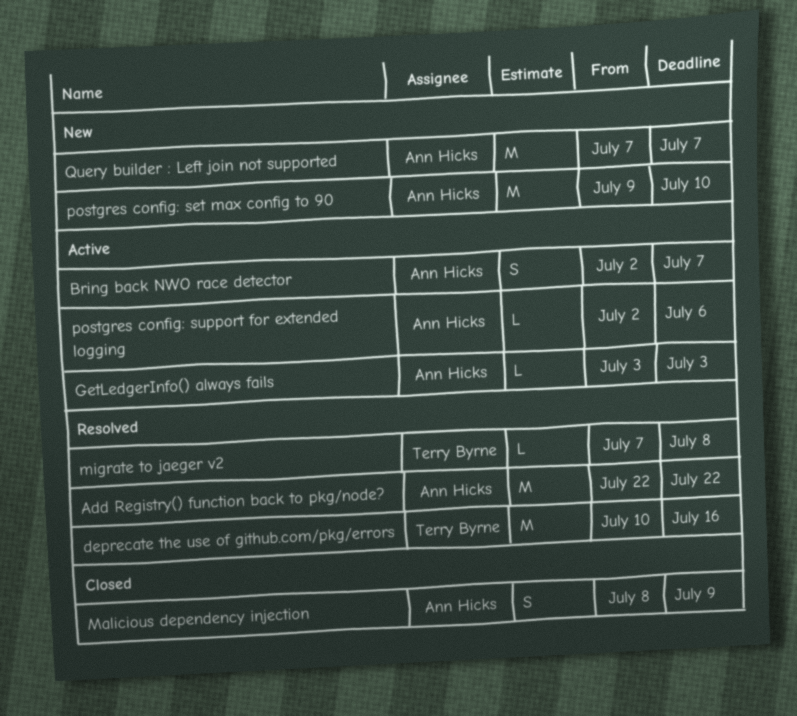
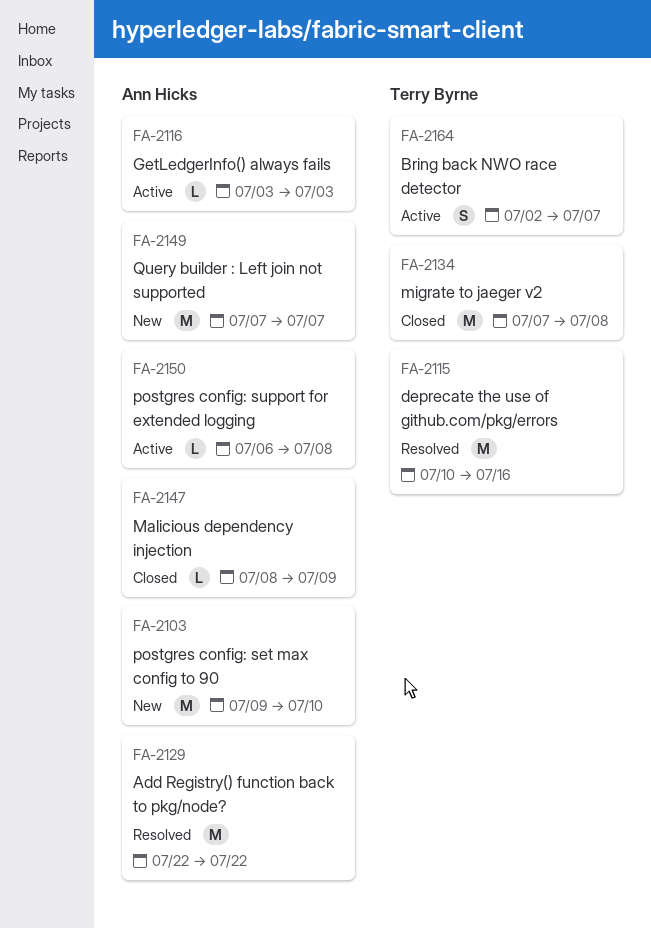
Bring back NWO race detector, owner: Ann Hicks -> Terry Byrne
Malicious dependency injection, estimate: S -> L
migrate to jaeger v2, status: Resolved -> Closed
migrate to jaeger v2, estimate: L -> M
postgres config: support for extended logging, start: Jul 2 -> Jul 6
postgres config: support for extended logging, due: Jul 6 -> Jul 8

